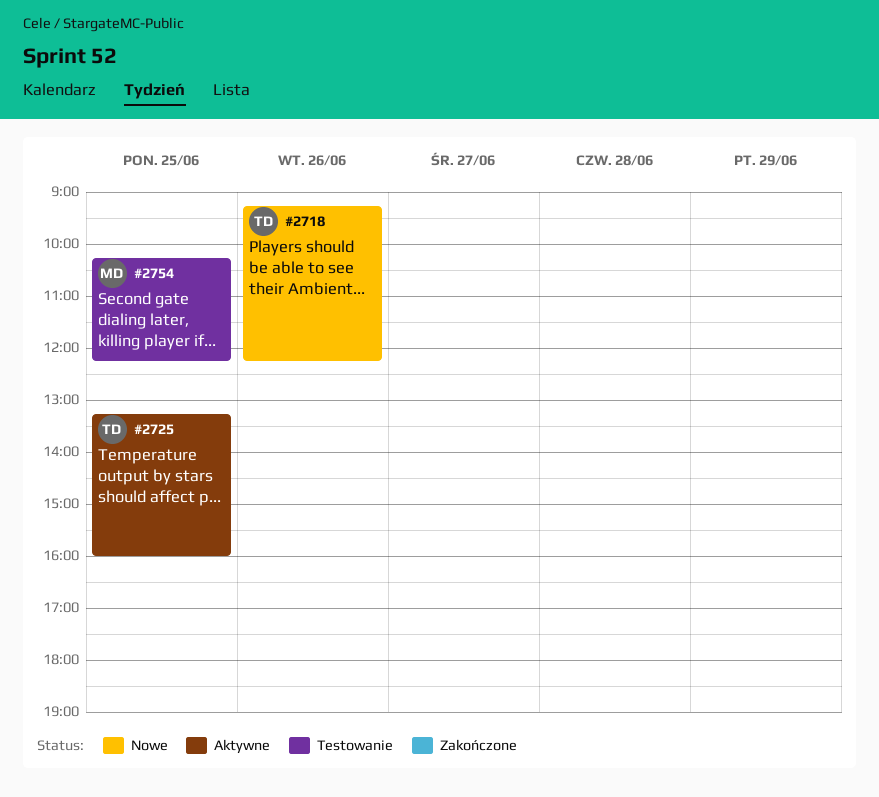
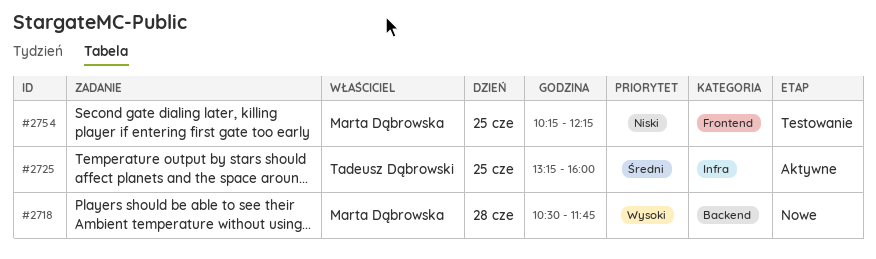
#2718, owner: Tadeusz Dąbrowski -> Marta Dąbrowska
#2718, day: Jun 26 -> Jun 28
#2718, begins: 09:15 -> 10:30
#2718, ends: 12:15 -> 11:45

